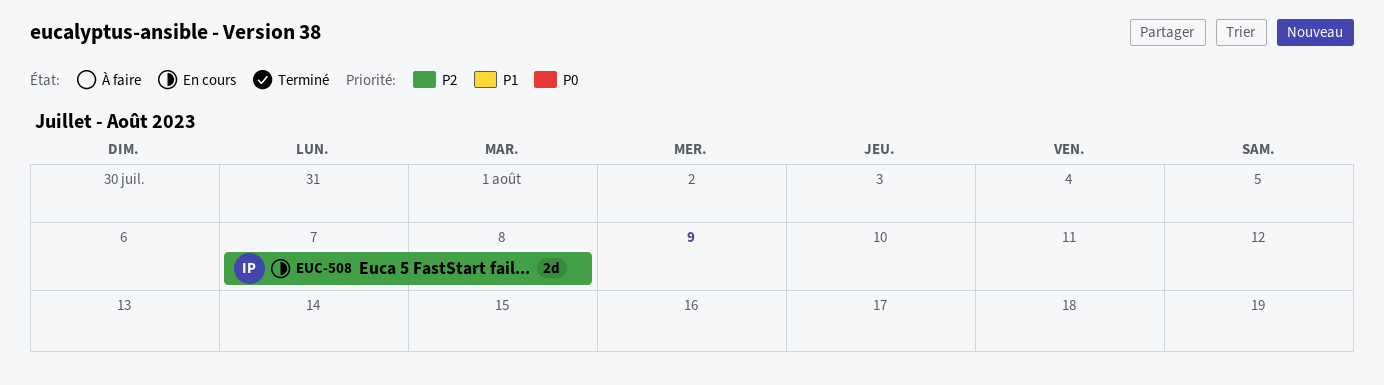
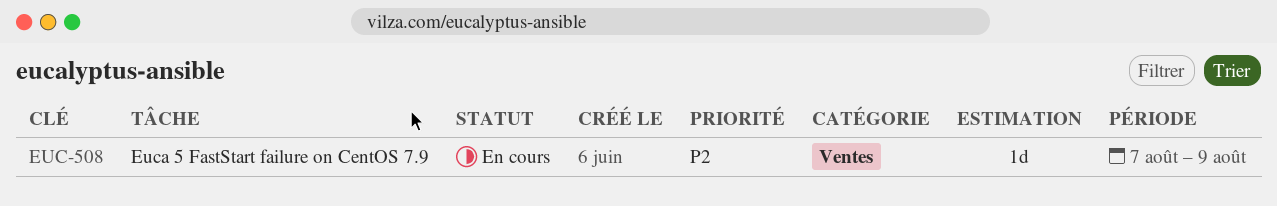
EUC-508, estimate: 2d -> 1d
EUC-508, due: Aug 8 -> Aug 9

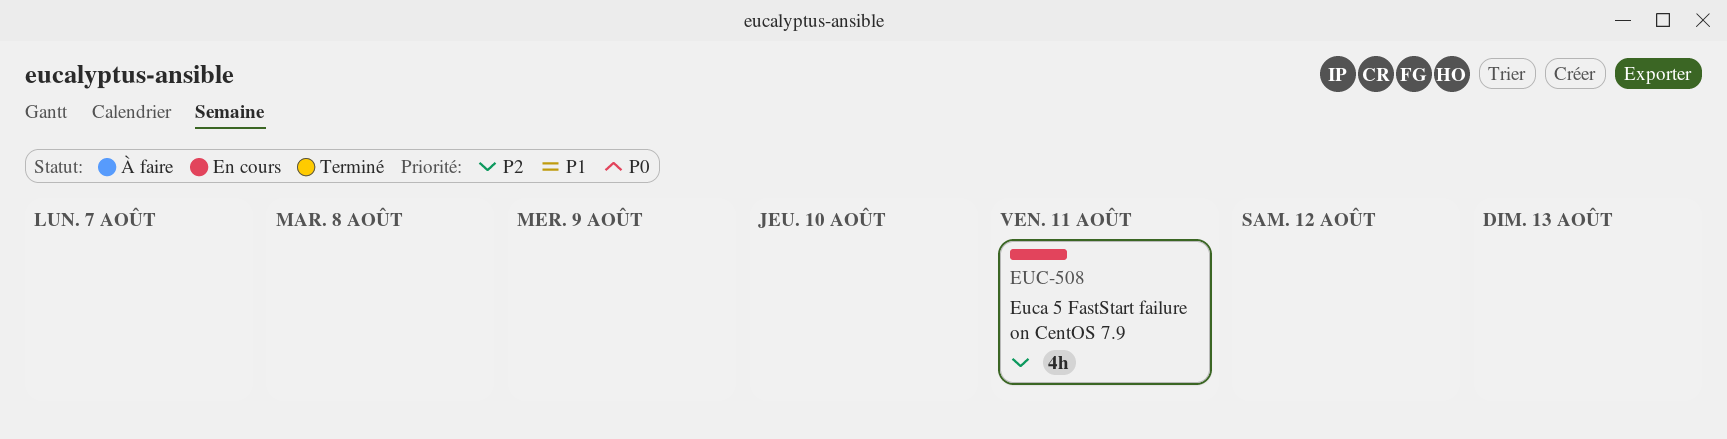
EUC-508, estimate: 1d -> 4h
EUC-508, due: Aug 9 -> Aug 11

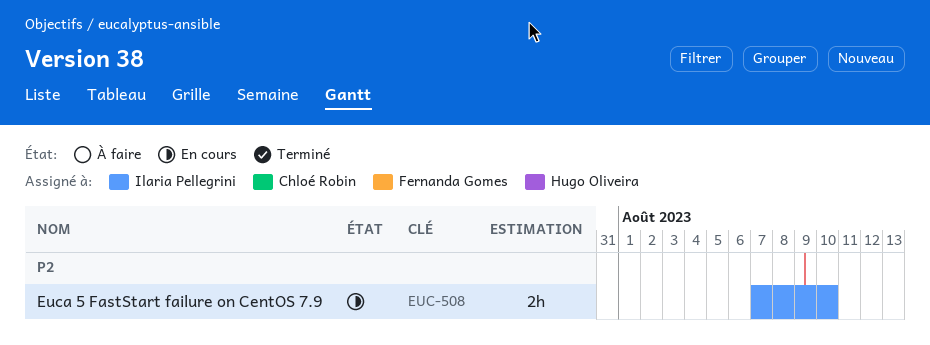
EUC-508, estimate: 4h -> 2h
EUC-508, due: Aug 11 -> Aug 10

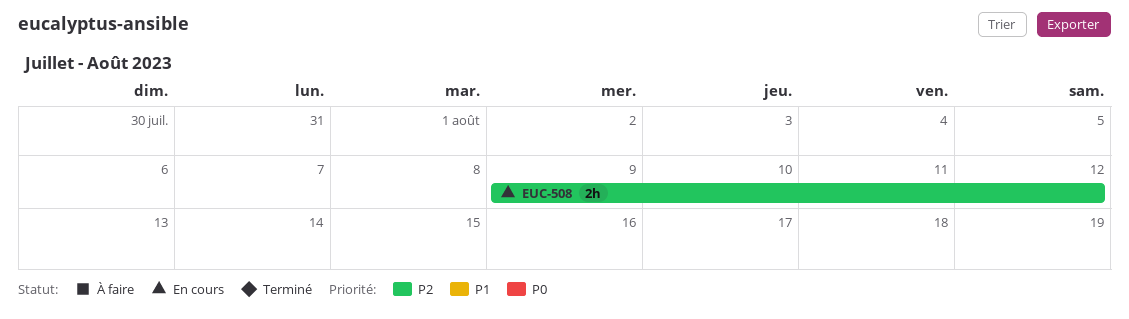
EUC-508, start: Aug 7 -> Aug 9
EUC-508, due: Aug 10 -> Aug 12

